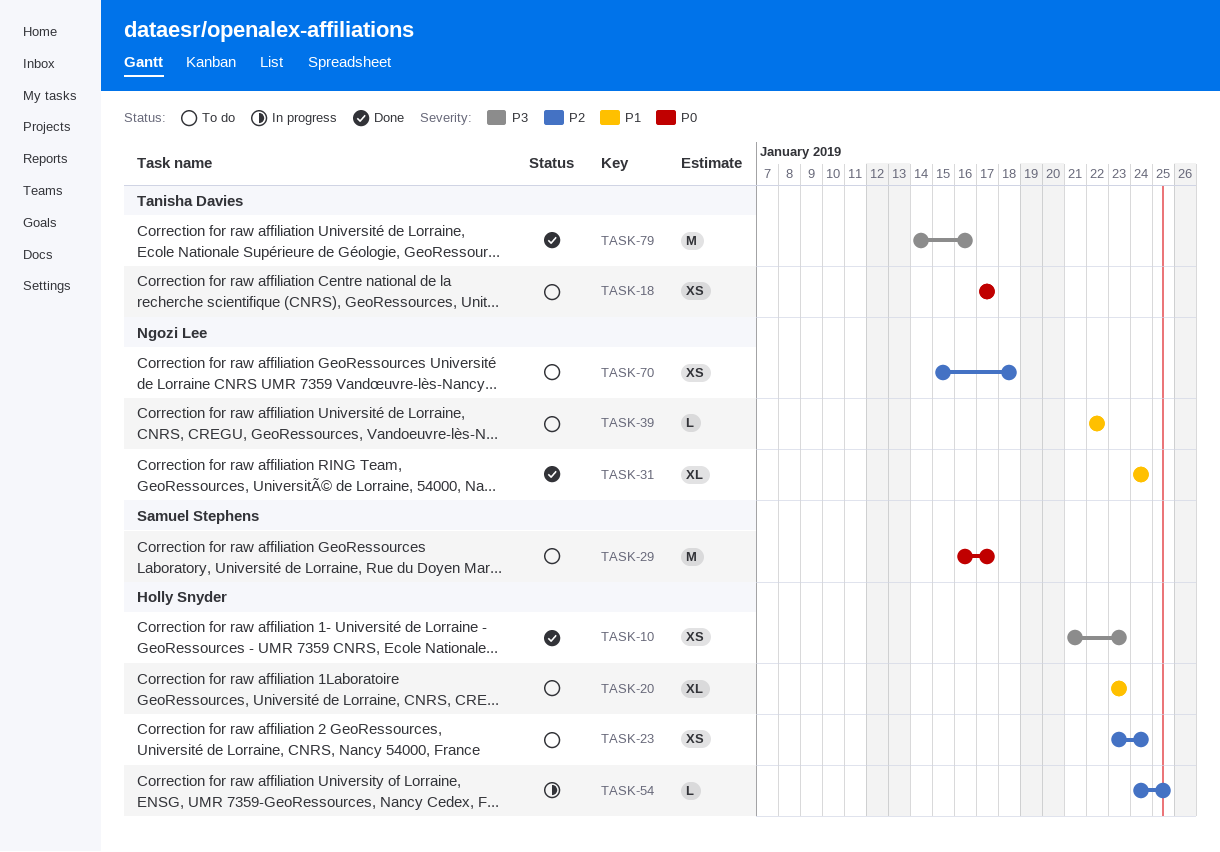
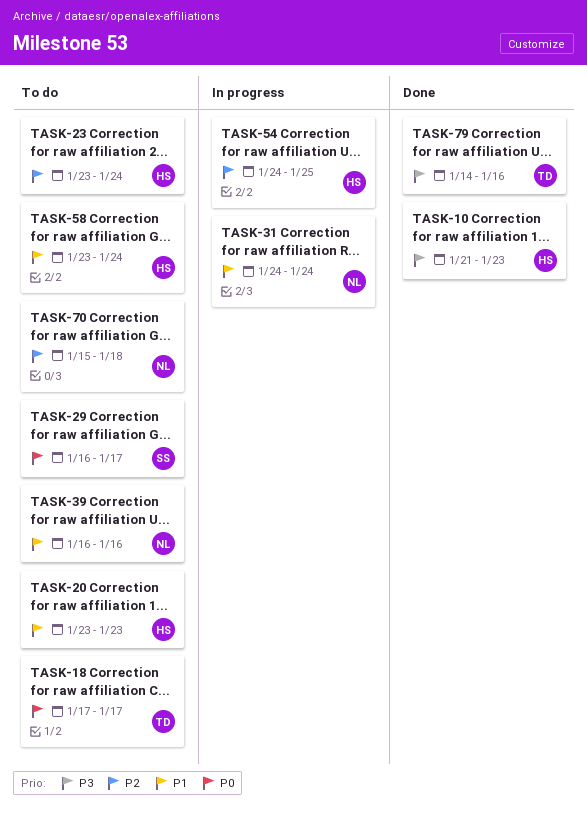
TASK-31, status: Done -> In progress
TASK-39, start: Jan 22 -> Jan 16
TASK-39, due: Jan 22 -> Jan 16
TASK-58: none -> present

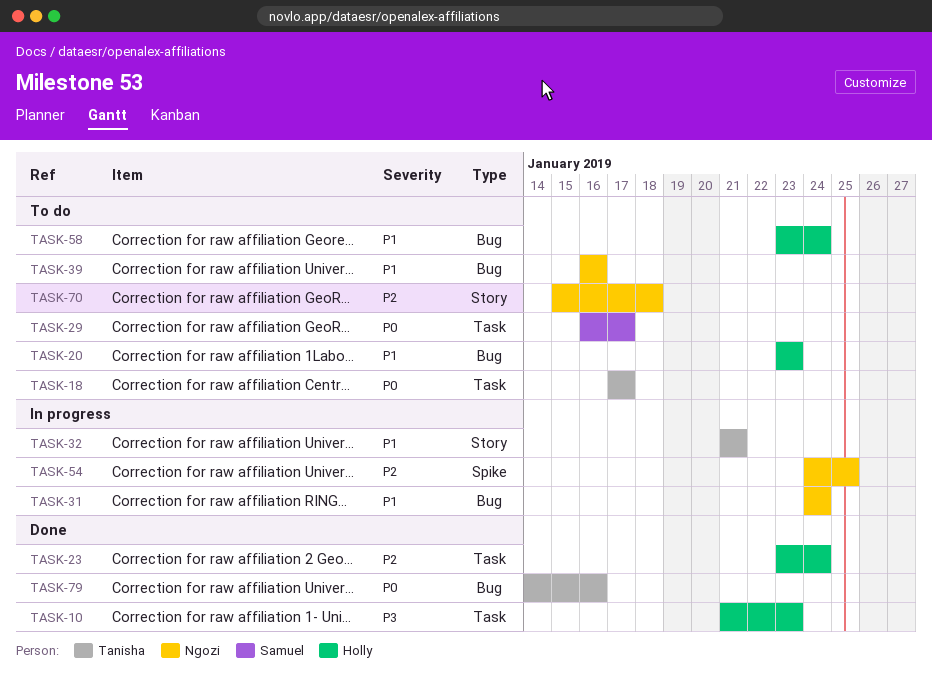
TASK-23, status: To do -> Done
TASK-32: none -> present
TASK-54, owner: Holly -> Ngozi
TASK-79, priority: P3 -> P0

